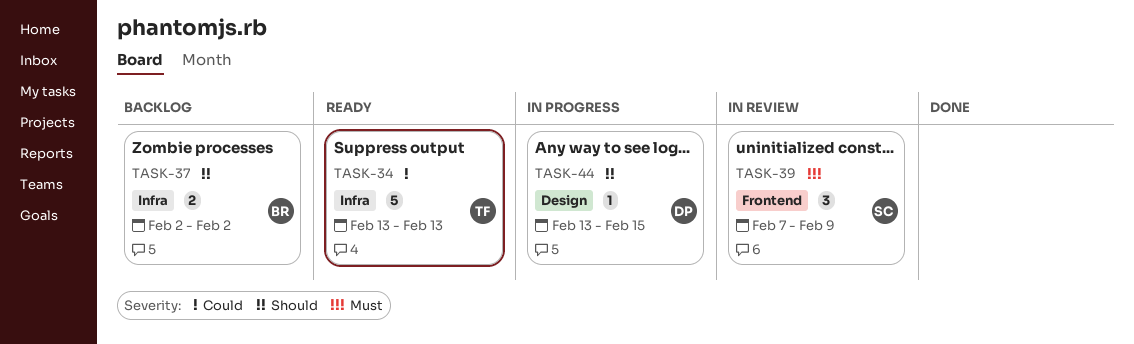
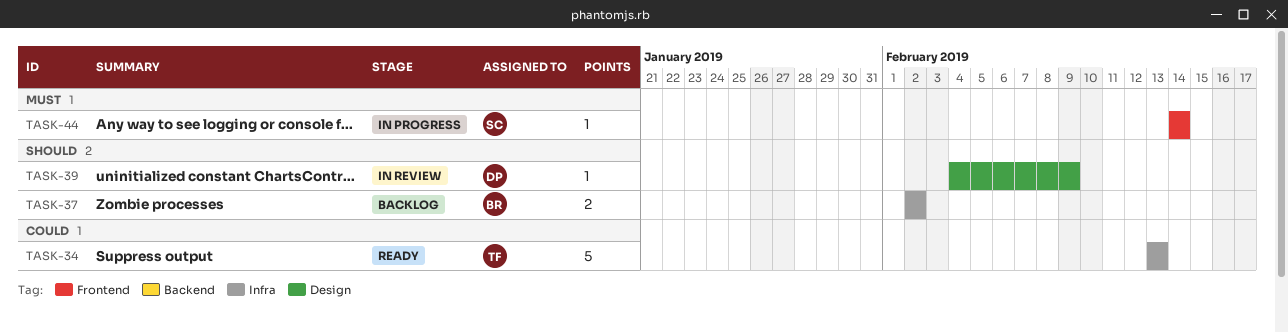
TASK-39, owner: SC -> DP
TASK-39, priority: Must -> Should
TASK-39, label: Frontend -> Design
TASK-39, estimate: 3 -> 1
TASK-39, start: Feb 7 -> Feb 4
TASK-44, owner: DP -> SC
TASK-44, priority: Should -> Must
TASK-44, label: Design -> Frontend
TASK-44, start: Feb 13 -> Feb 14
TASK-44, due: Feb 15 -> Feb 14

